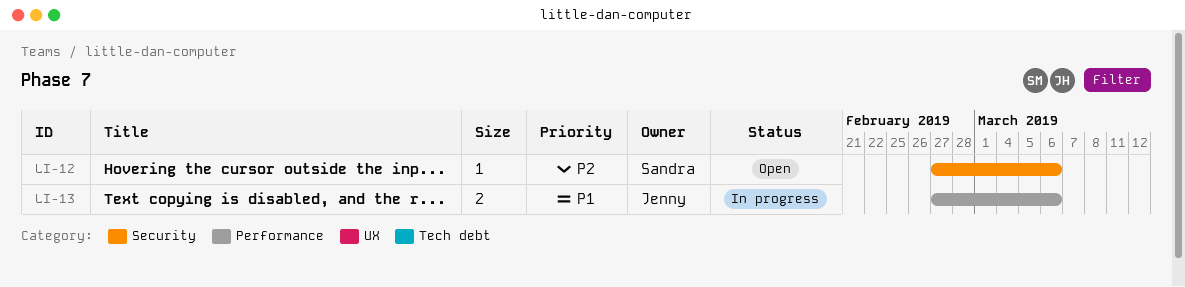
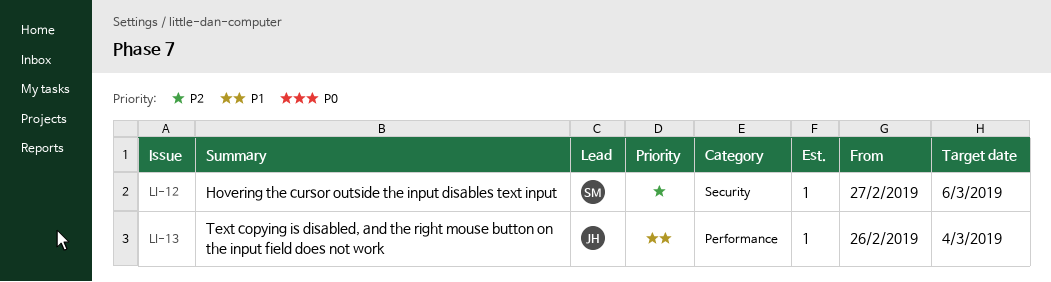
LI-13, estimate: 2 -> 1
LI-13, start: Feb 27 -> Feb 26
LI-13, due: Mar 6 -> Mar 4

